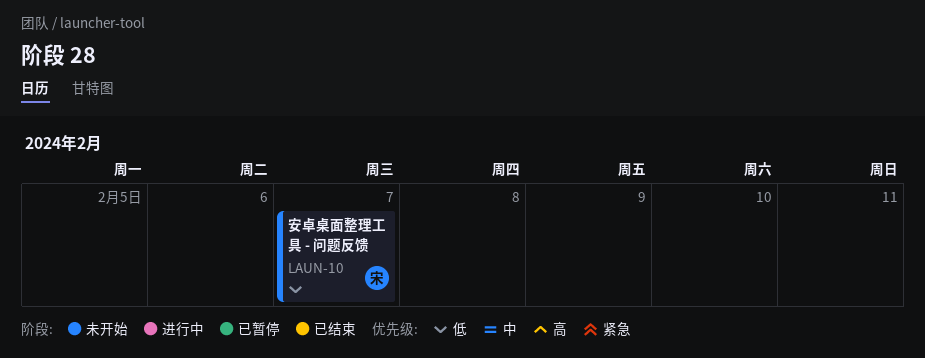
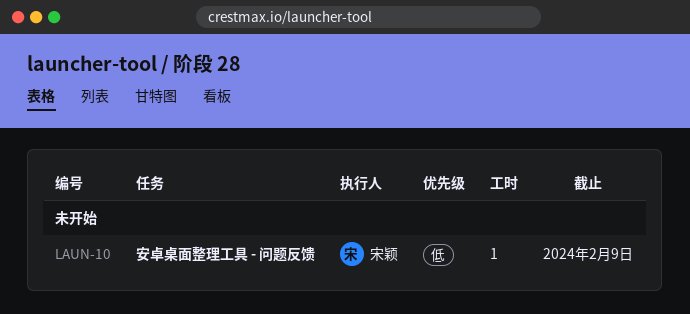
LAUN-10, due: Feb 7 -> Feb 9

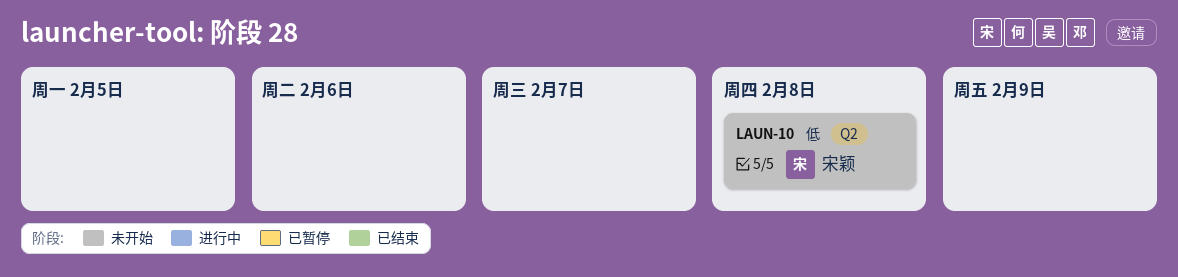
LAUN-10, due: Feb 9 -> Feb 8

